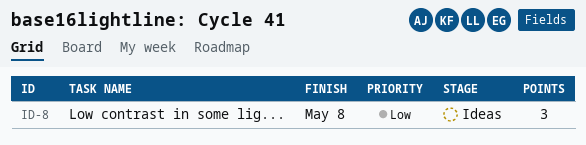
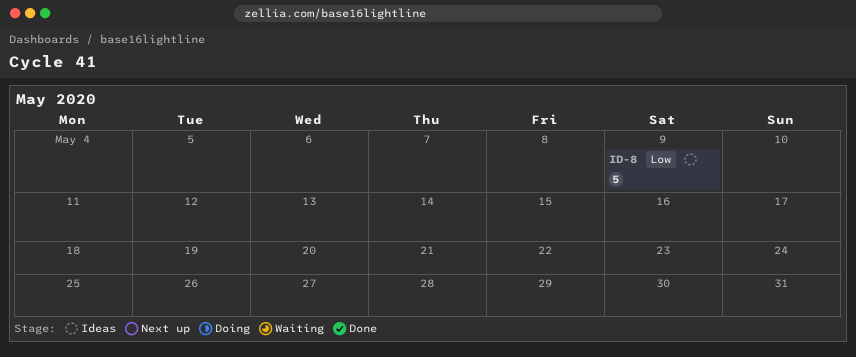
ID-8, estimate: 3 -> 5
ID-8, due: May 8 -> May 9

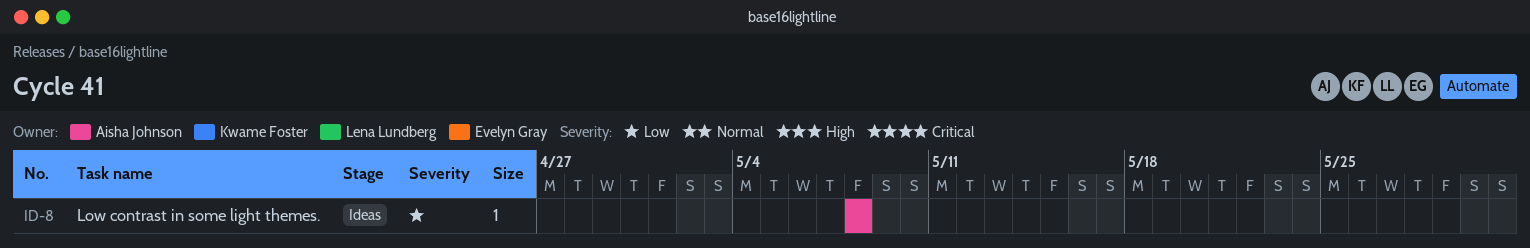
ID-8, estimate: 5 -> 1
ID-8, due: May 9 -> May 8

